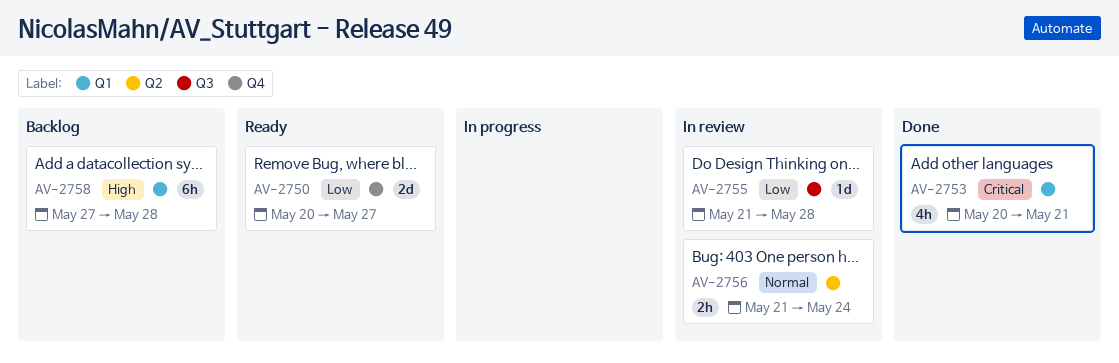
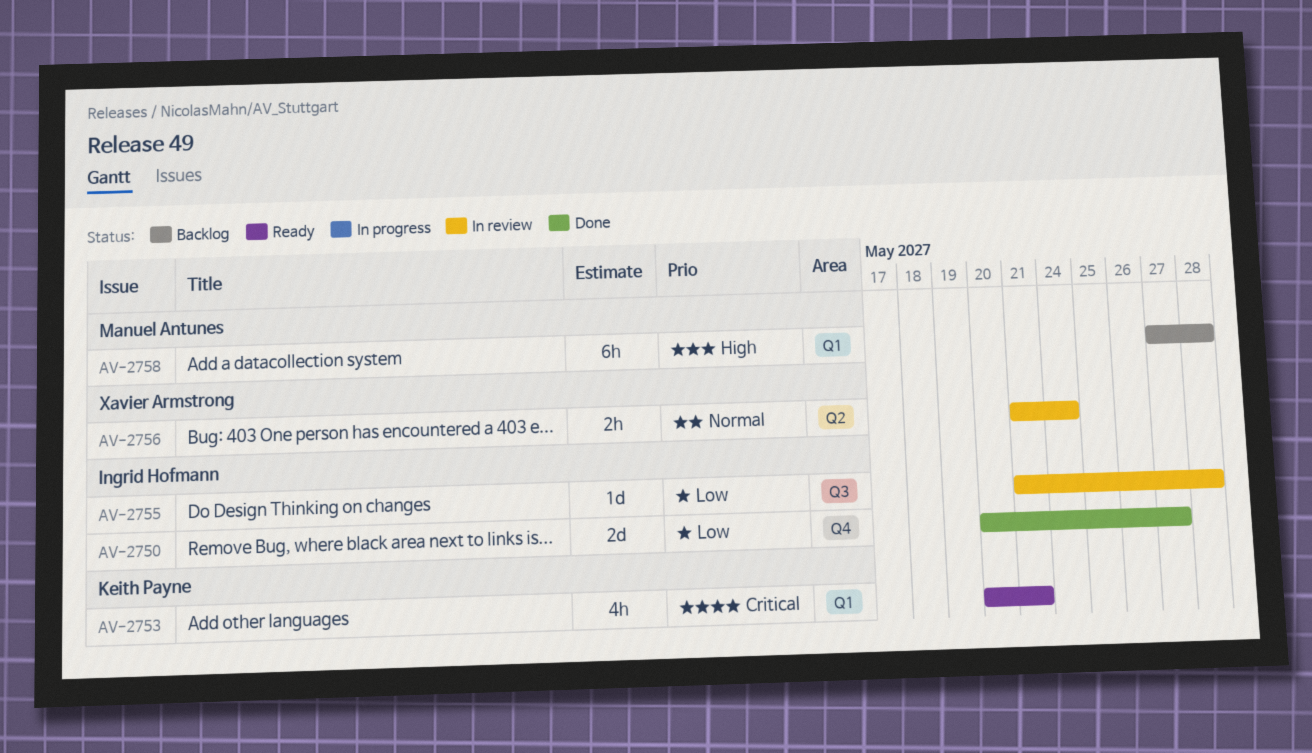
AV-2750, status: Ready -> Done
AV-2753, status: Done -> Ready

